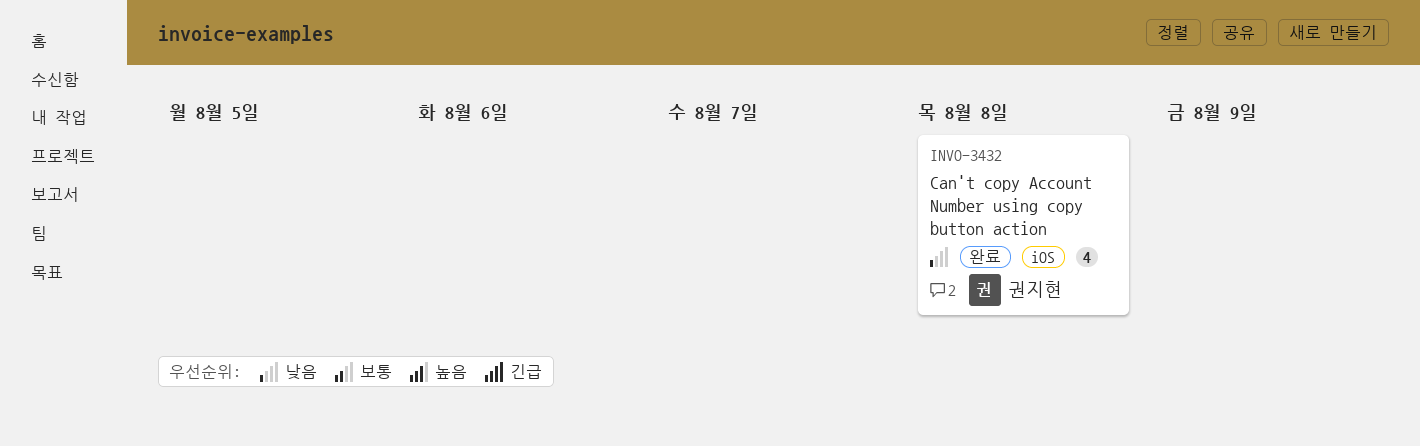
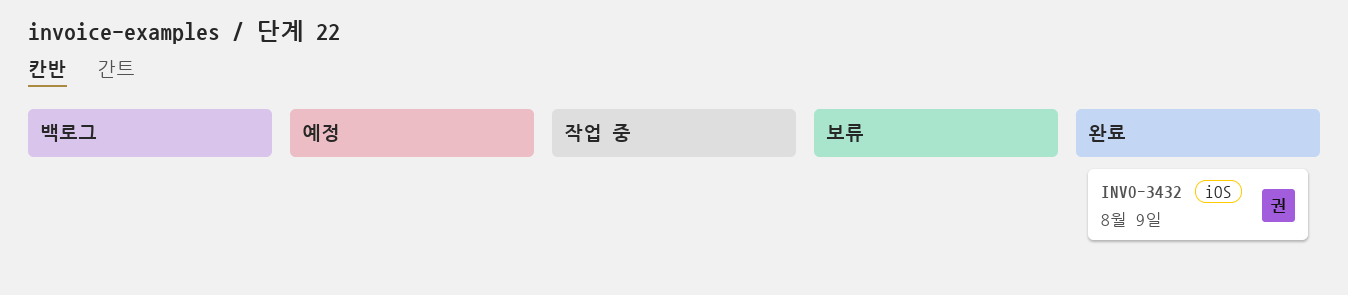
INVO-3432, due: Aug 8 -> Aug 9

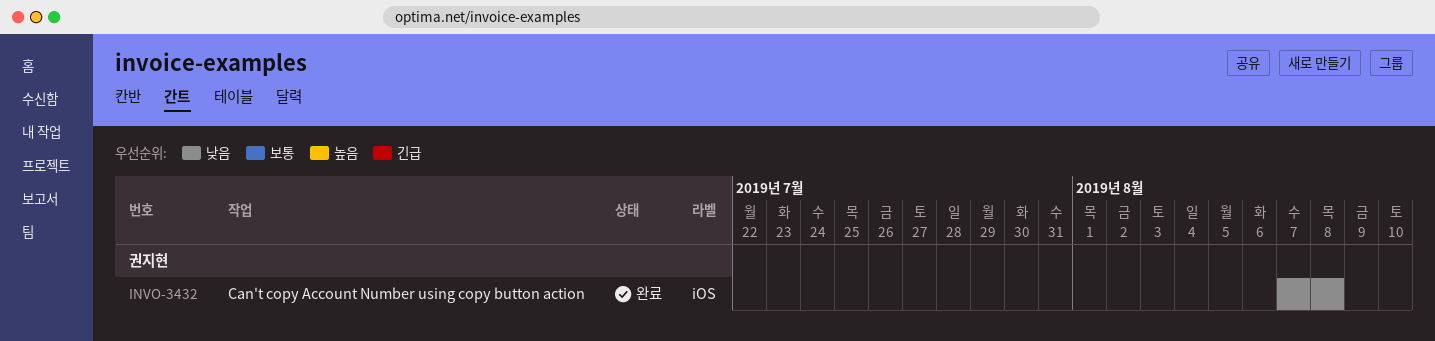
INVO-3432, due: Aug 9 -> Aug 8

